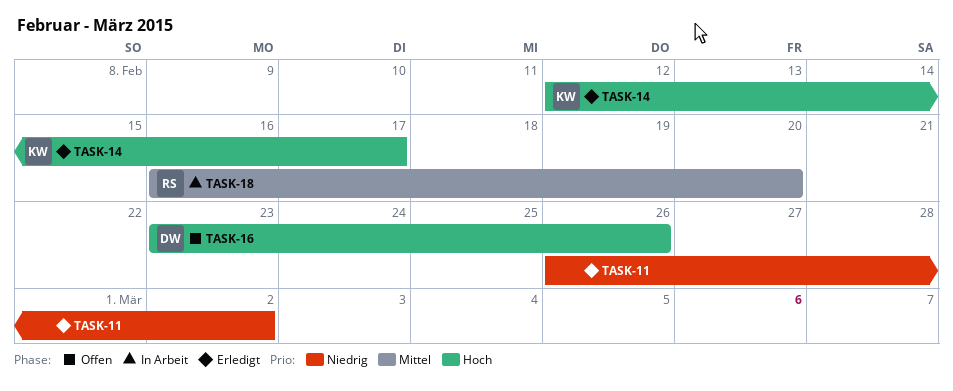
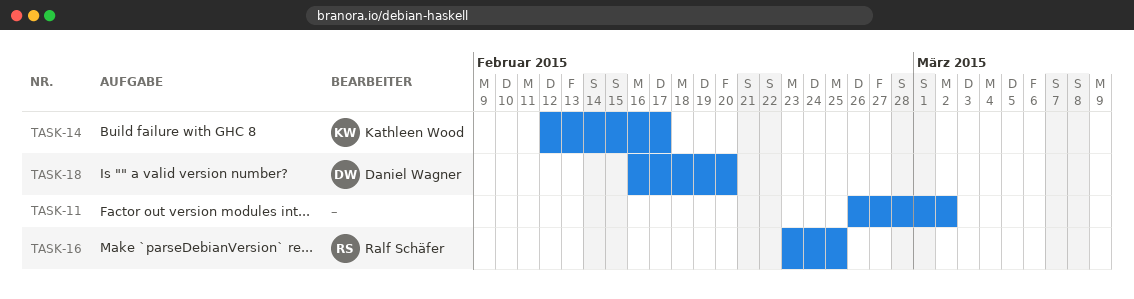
TASK-16, owner: Daniel Wagner -> Ralf Schäfer
TASK-16, due: Feb 26 -> Feb 25
TASK-18, owner: Ralf Schäfer -> Daniel Wagner

